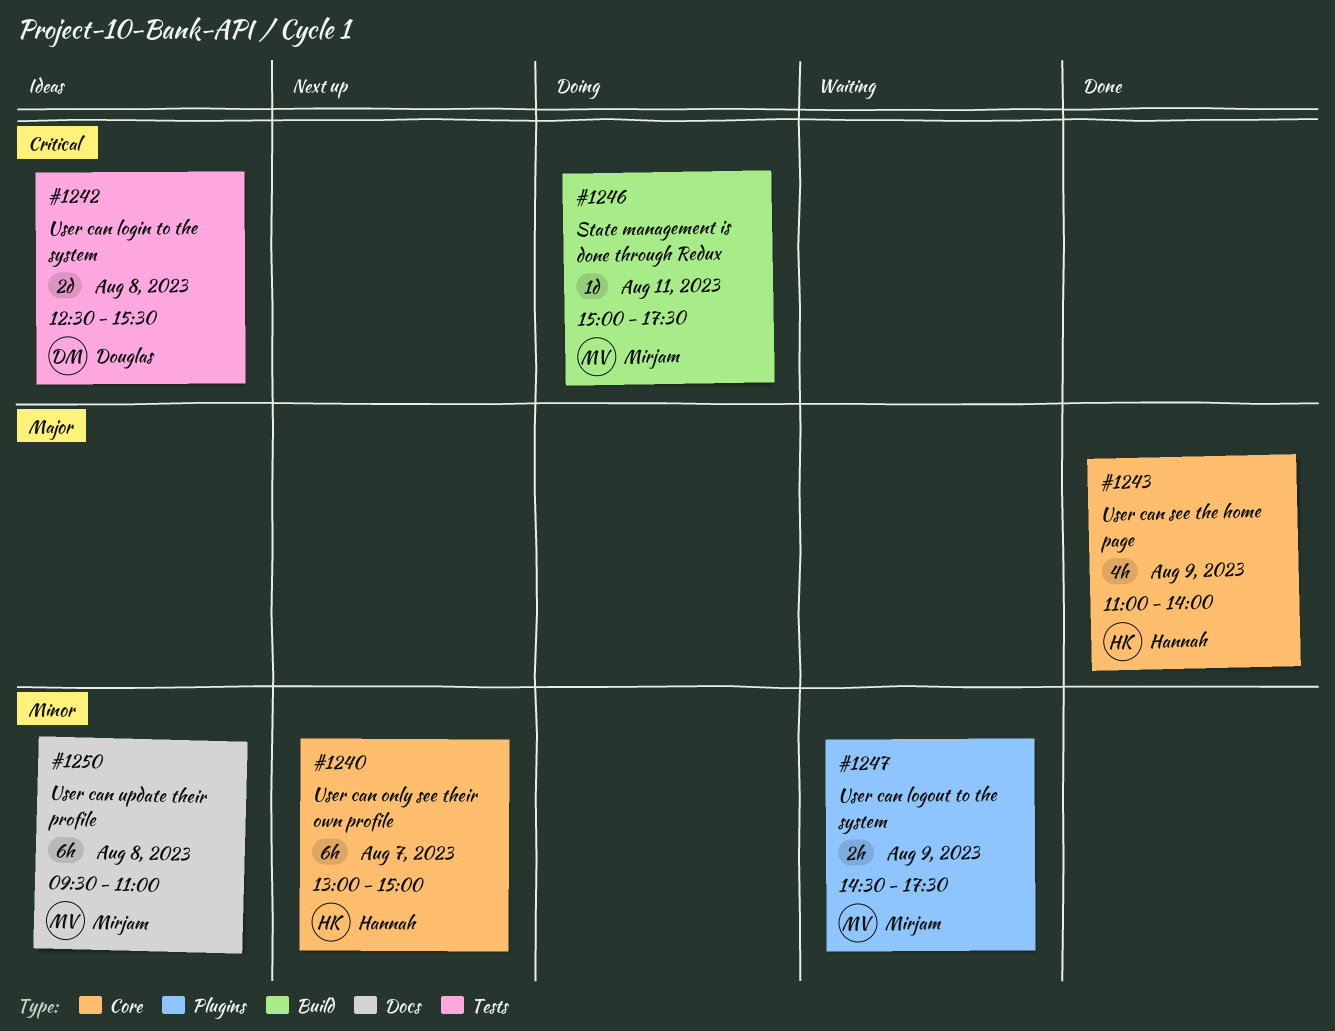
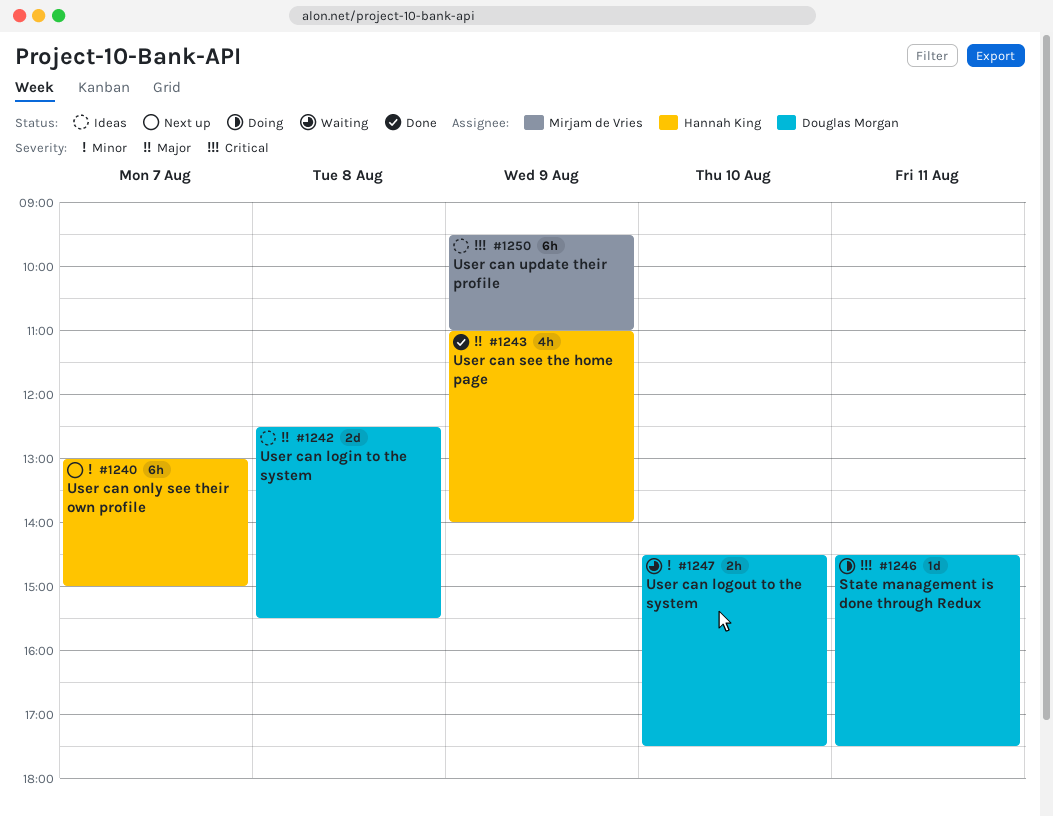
#1242, priority: Critical -> Major
#1246, owner: Mirjam de Vries -> Douglas Morgan
#1246, begins: 15:00 -> 14:30
#1247, owner: Mirjam de Vries -> Douglas Morgan
#1247, day: Aug 9 -> Aug 10
#1250, priority: Minor -> Critical
#1250, day: Aug 8 -> Aug 9

